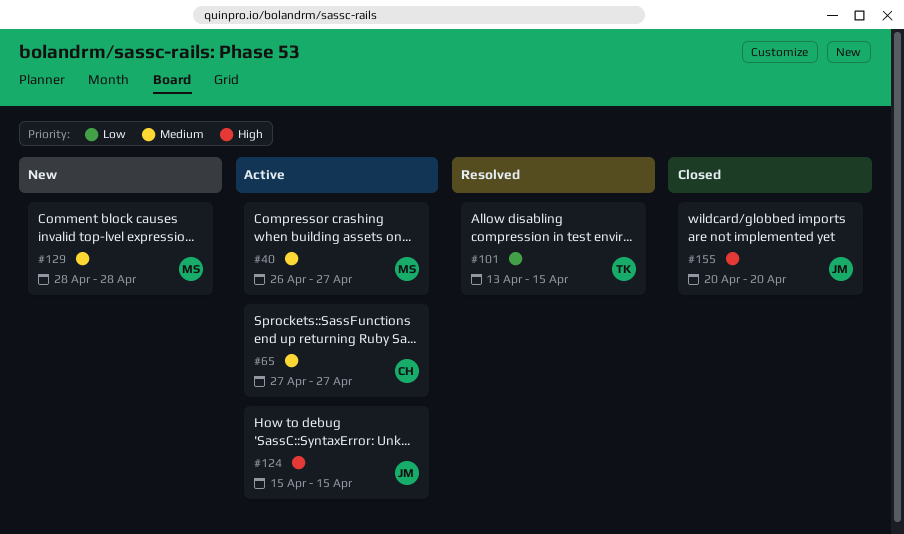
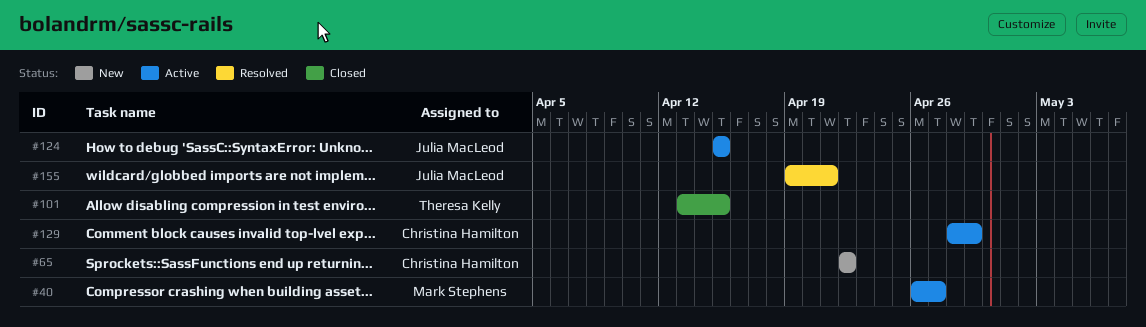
#65, status: Active -> New
#65, start: Apr 27 -> Apr 22
#65, due: Apr 27 -> Apr 22
#101, status: Resolved -> Closed
#129, status: New -> Active
#129, owner: Mark Stephens -> Christina Hamilton
#129, due: Apr 28 -> Apr 29
#155, status: Closed -> Resolved
#155, start: Apr 20 -> Apr 19
#155, due: Apr 20 -> Apr 21

